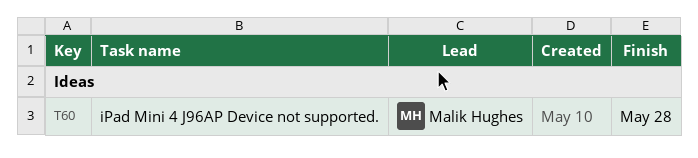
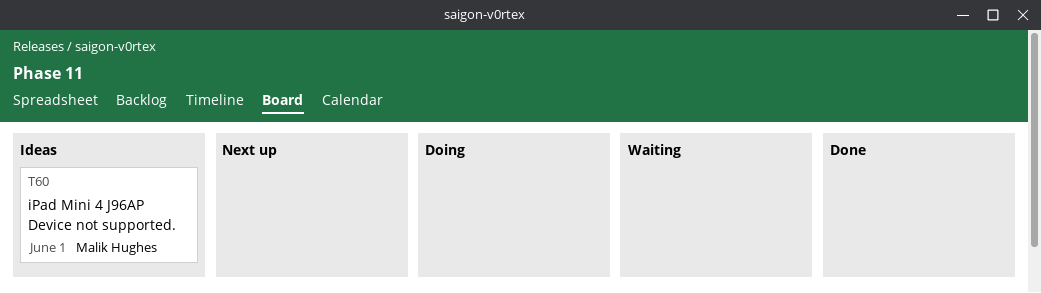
T60, due: May 28 -> Jun 1

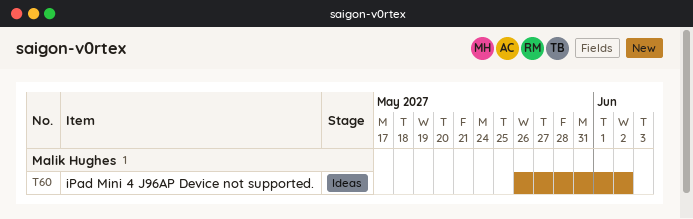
T60, due: Jun 1 -> Jun 2

